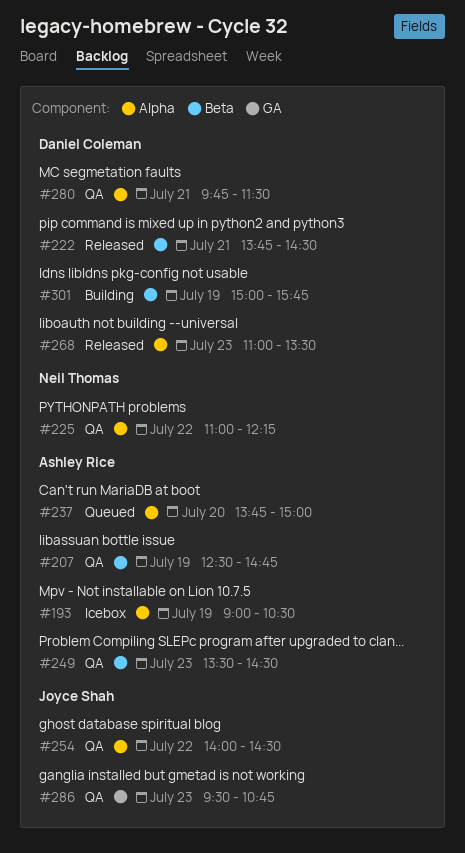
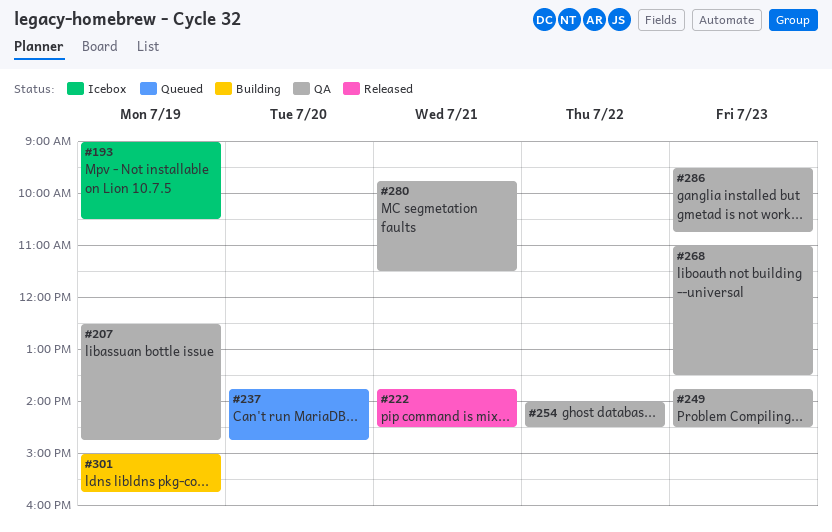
#225: present -> none
#237, ends: 15:00 -> 14:45
#249, begins: 13:30 -> 13:45
#268, status: Released -> QA

